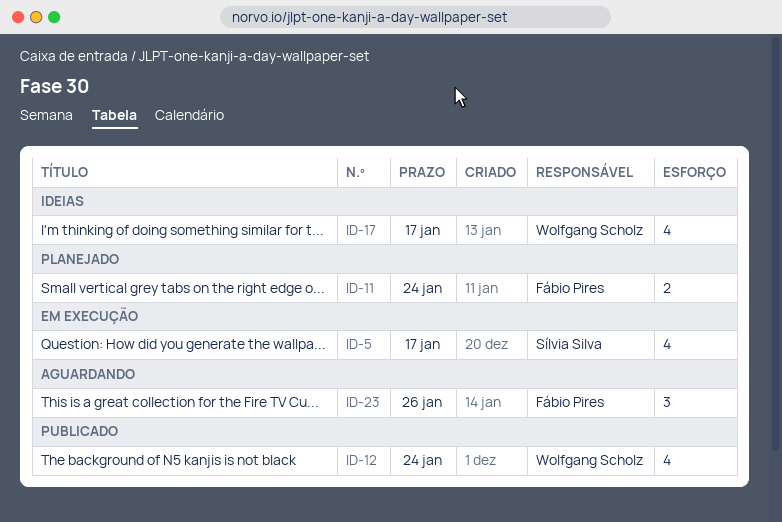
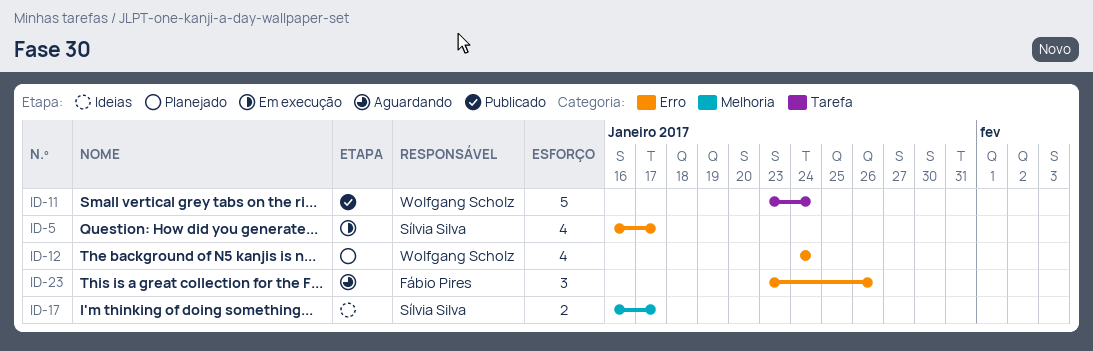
ID-11, status: Planejado -> Publicado
ID-11, owner: Fábio Pires -> Wolfgang Scholz
ID-11, estimate: 2 -> 5
ID-12, status: Publicado -> Planejado
ID-17, owner: Wolfgang Scholz -> Sílvia Silva
ID-17, estimate: 4 -> 2

